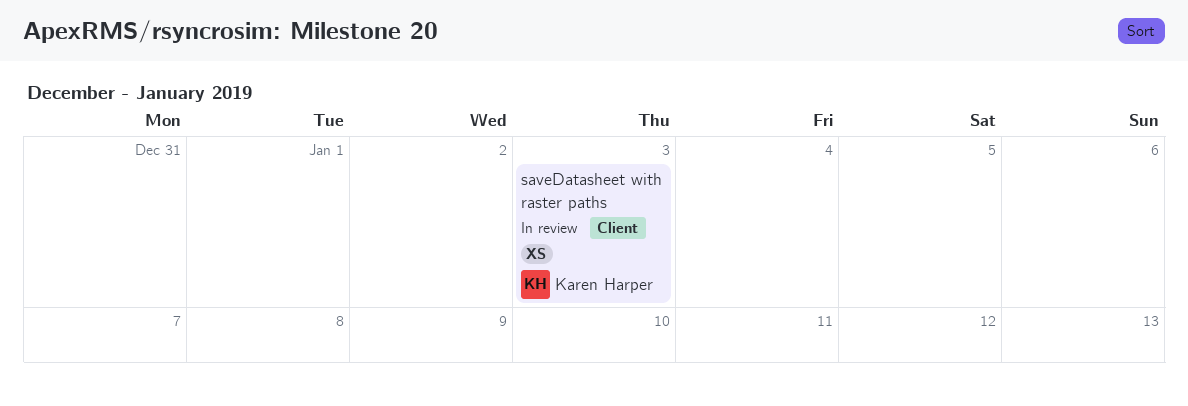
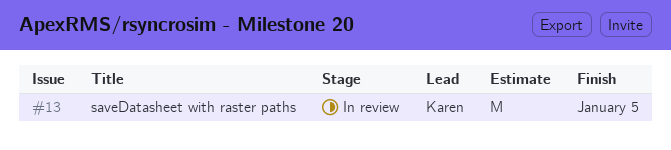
saveDatasheet with raster paths, estimate: XS -> M
saveDatasheet with raster paths, due: Jan 3 -> Jan 5

